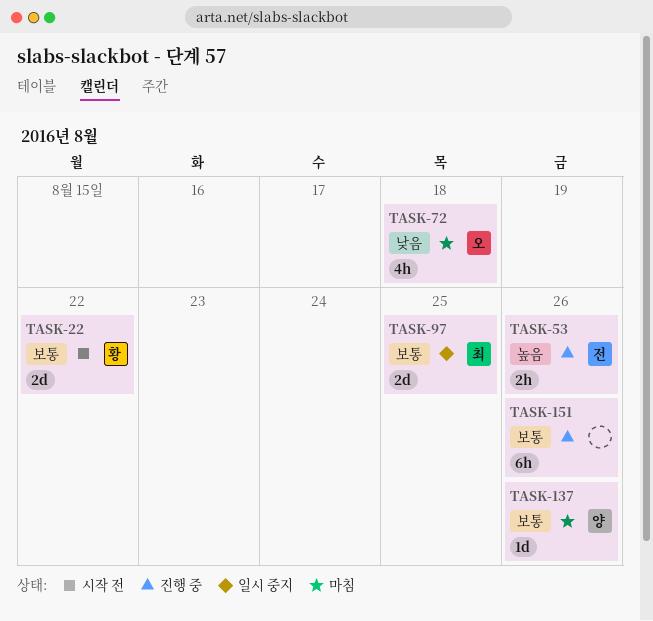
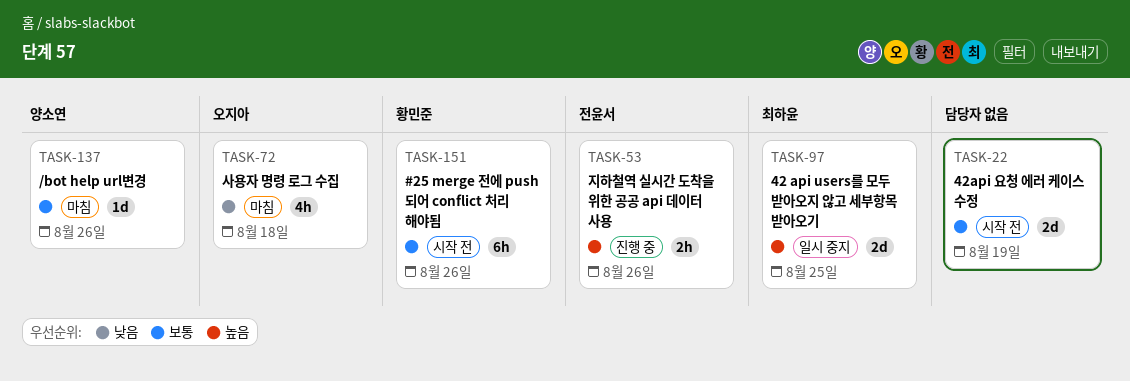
TASK-22, owner: 황민준 -> none
TASK-22, due: Aug 22 -> Aug 19
TASK-97, priority: 보통 -> 높음
TASK-151, status: 진행 중 -> 시작 전
TASK-151, owner: none -> 황민준

